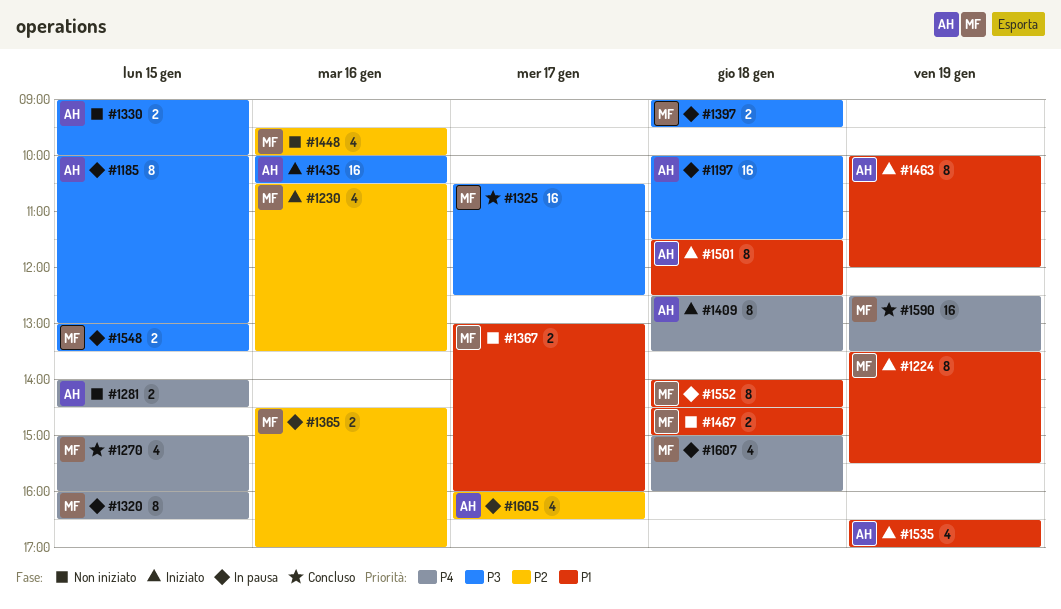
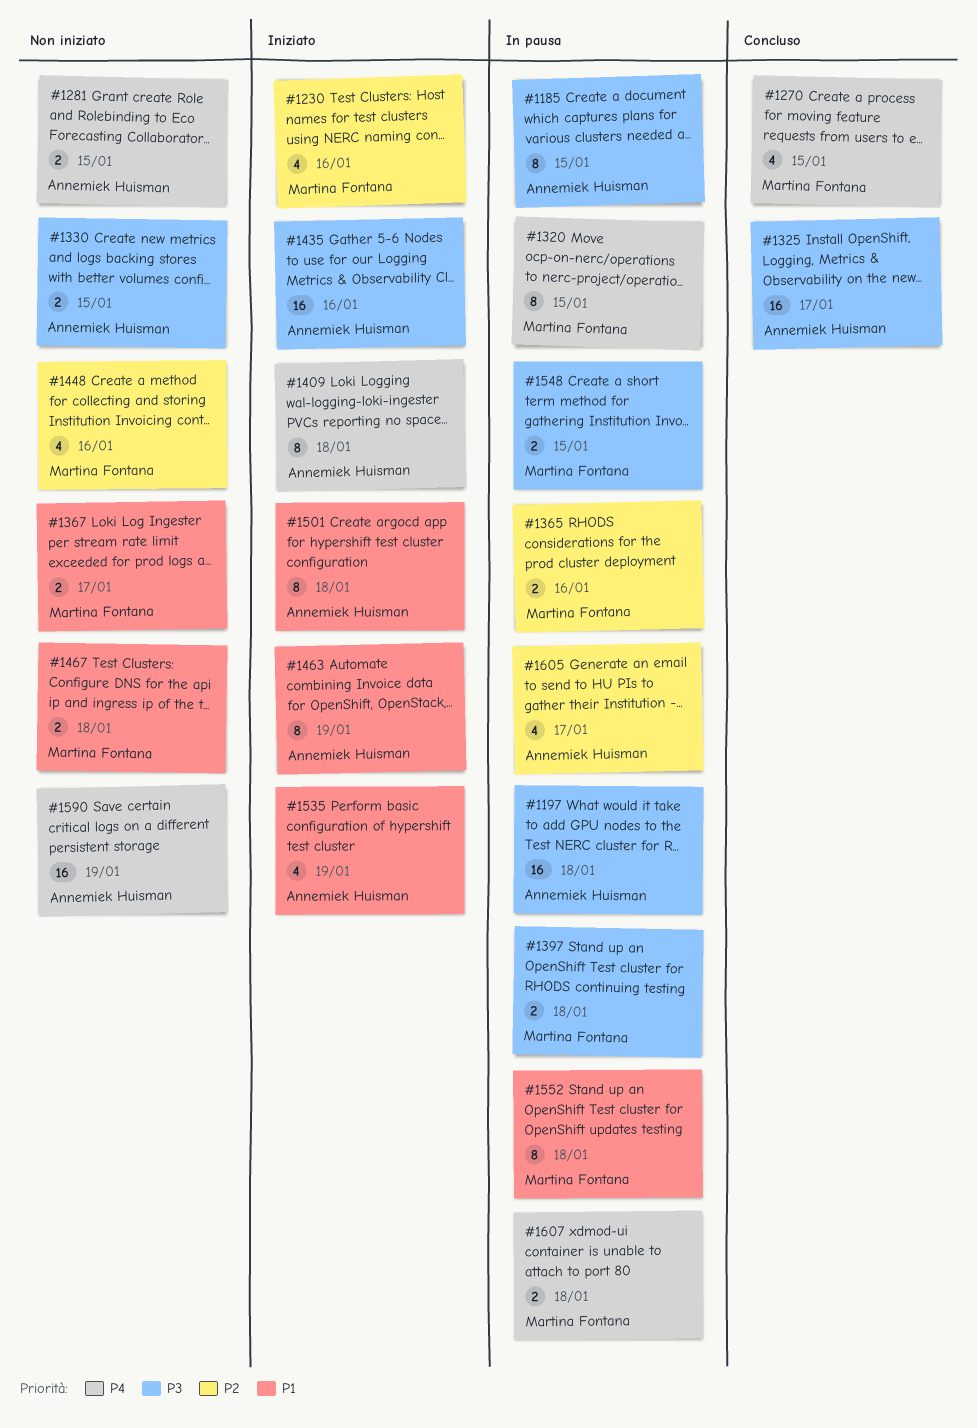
#1224: present -> none
#1325, owner: Martina Fontana -> Annemiek Huisman
#1590, status: Concluso -> Non iniziato
#1590, owner: Martina Fontana -> Annemiek Huisman
#1607, estimate: 4 -> 2

